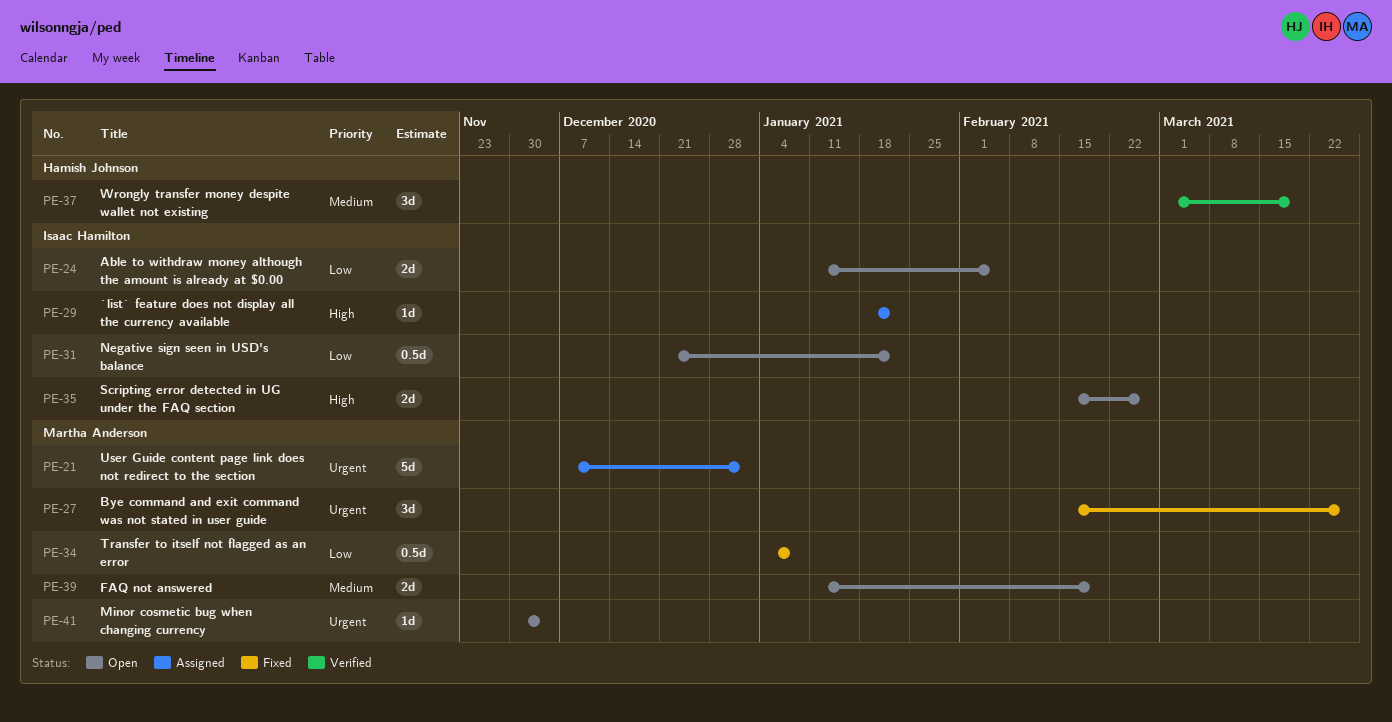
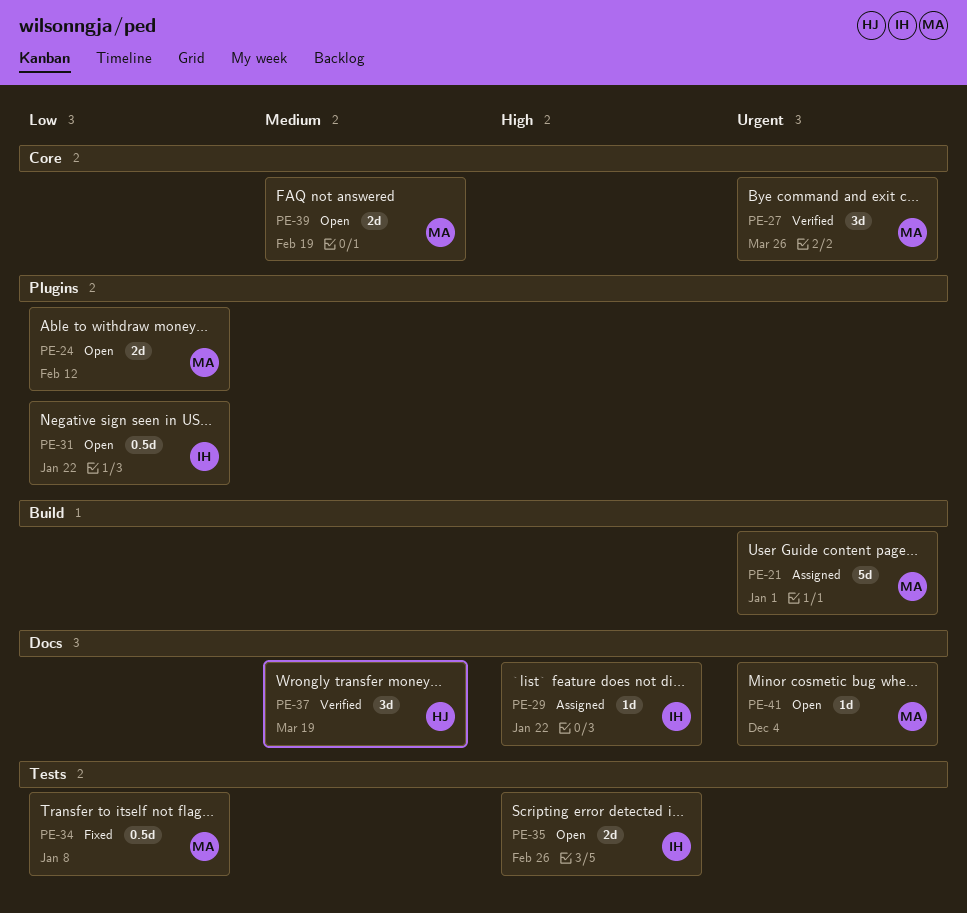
PE-24, owner: Isaac Hamilton -> Martha Anderson
PE-24, due: Feb 5 -> Feb 12
PE-27, status: Fixed -> Verified

